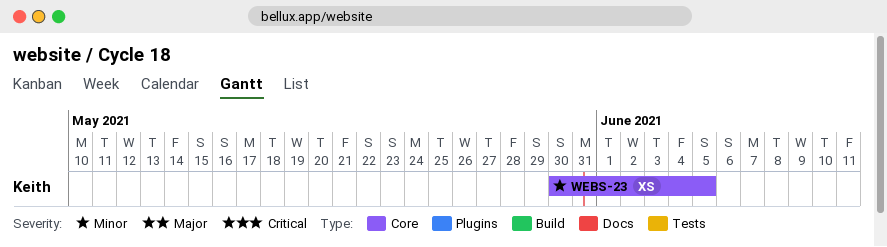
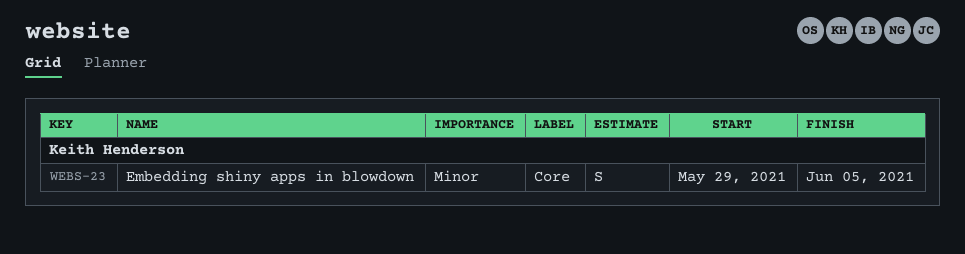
WEBS-23, estimate: XS -> S
WEBS-23, start: May 30 -> May 29

